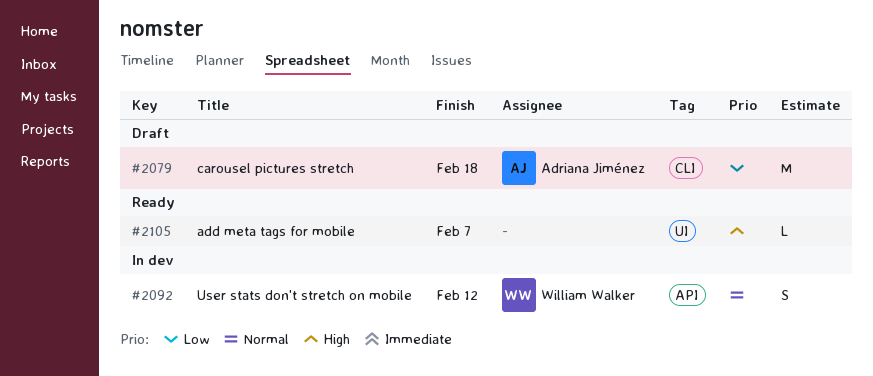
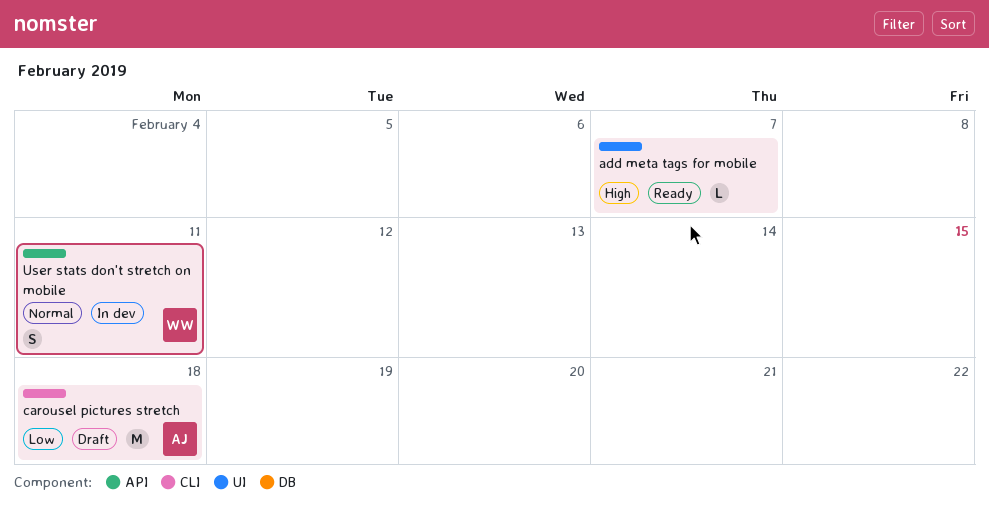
User stats don't stretch on mobile, due: Feb 12 -> Feb 11

